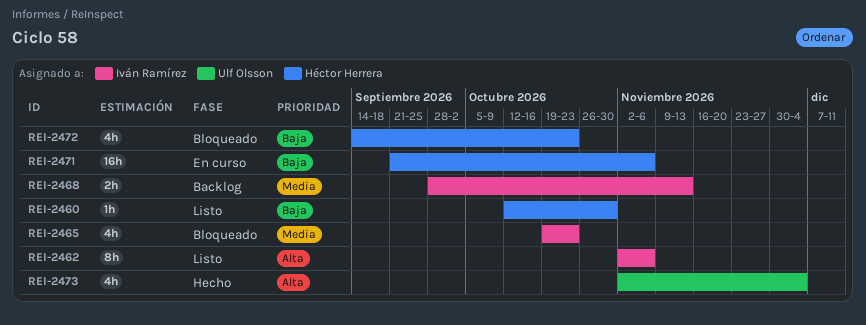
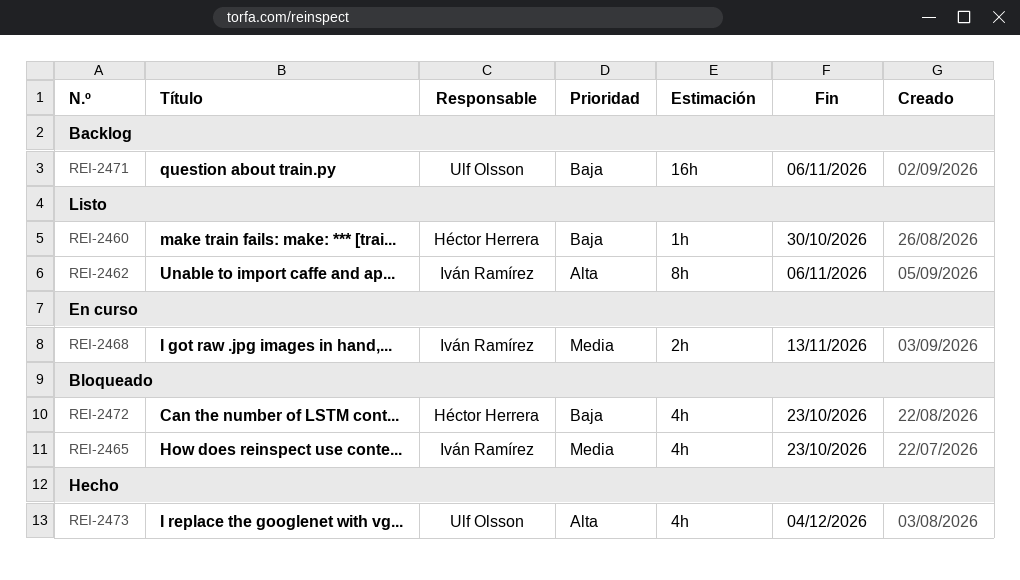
REI-2468, status: Backlog -> En curso
REI-2471, status: En curso -> Backlog
REI-2471, owner: Héctor Herrera -> Ulf Olsson

